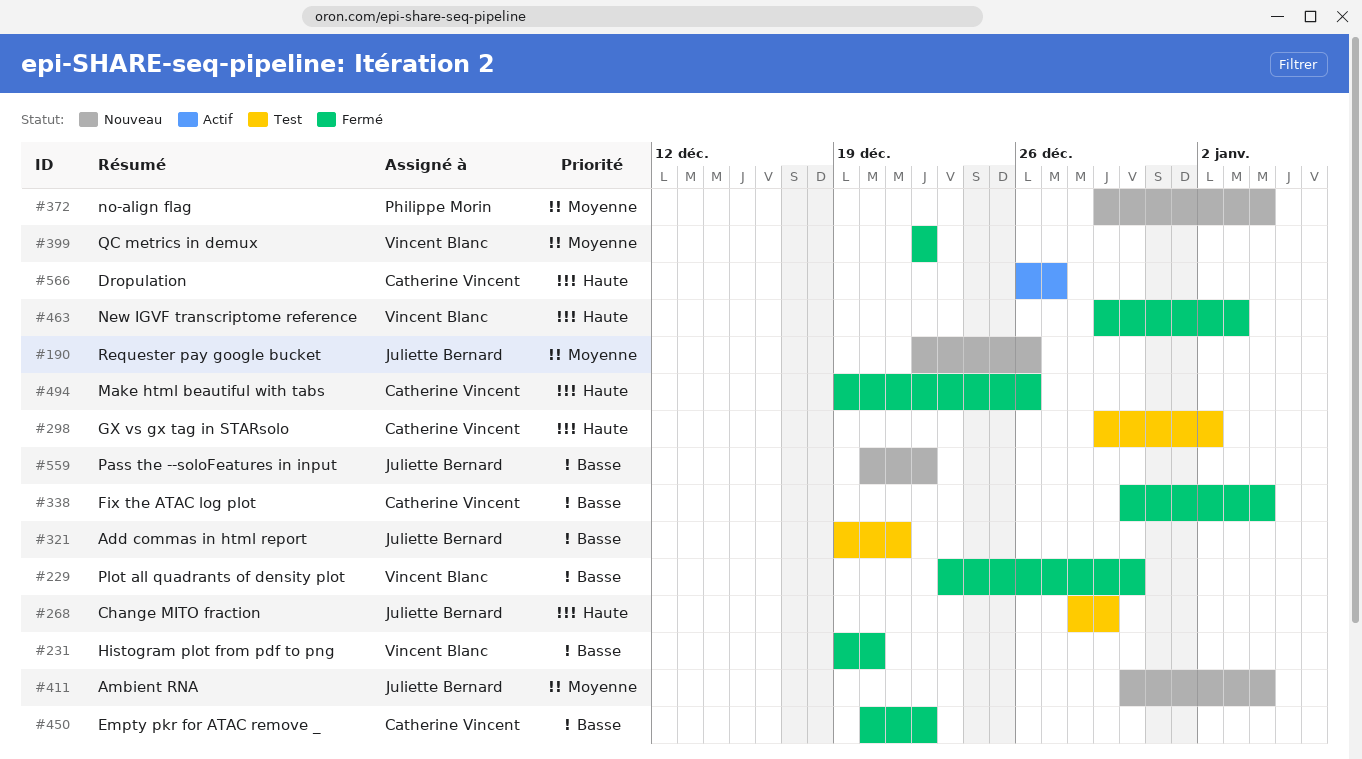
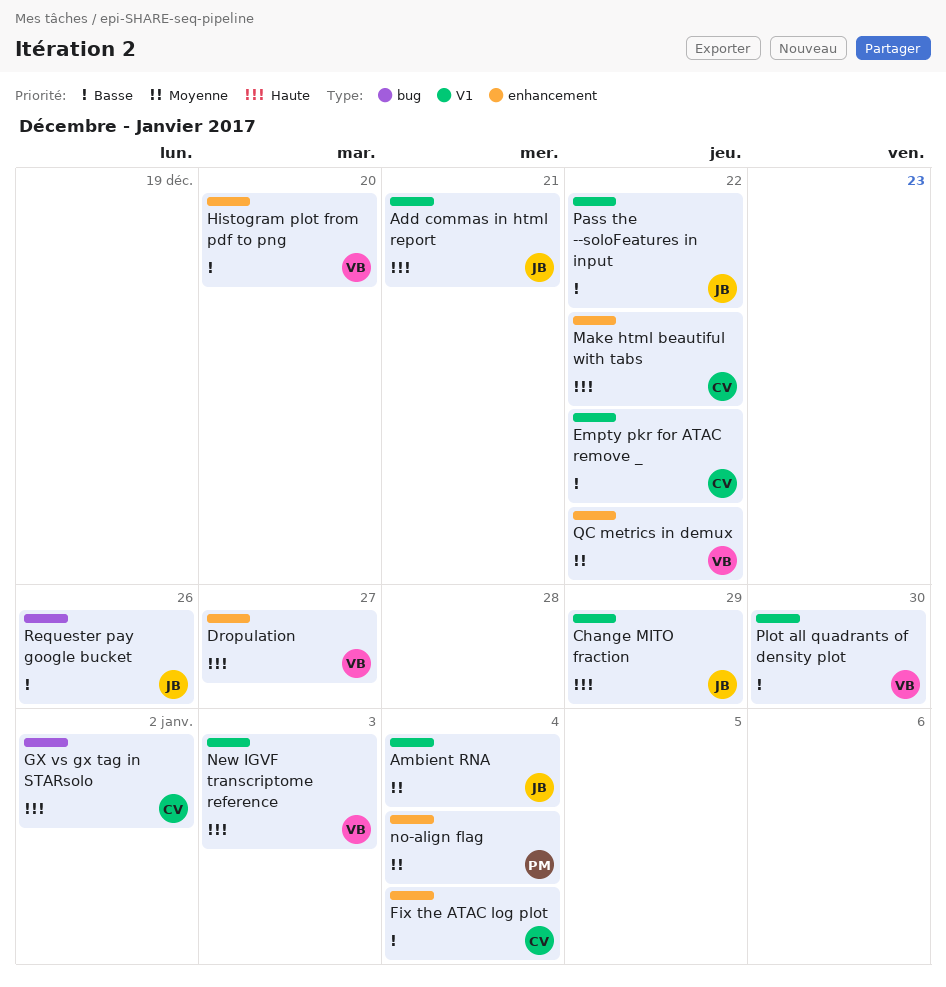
Add commas in html report, priority: Basse -> Haute
Dropulation, owner: Catherine Vincent -> Vincent Blanc
Make html beautiful with tabs, due: Dec 26 -> Dec 22
Requester pay google bucket, priority: Moyenne -> Basse

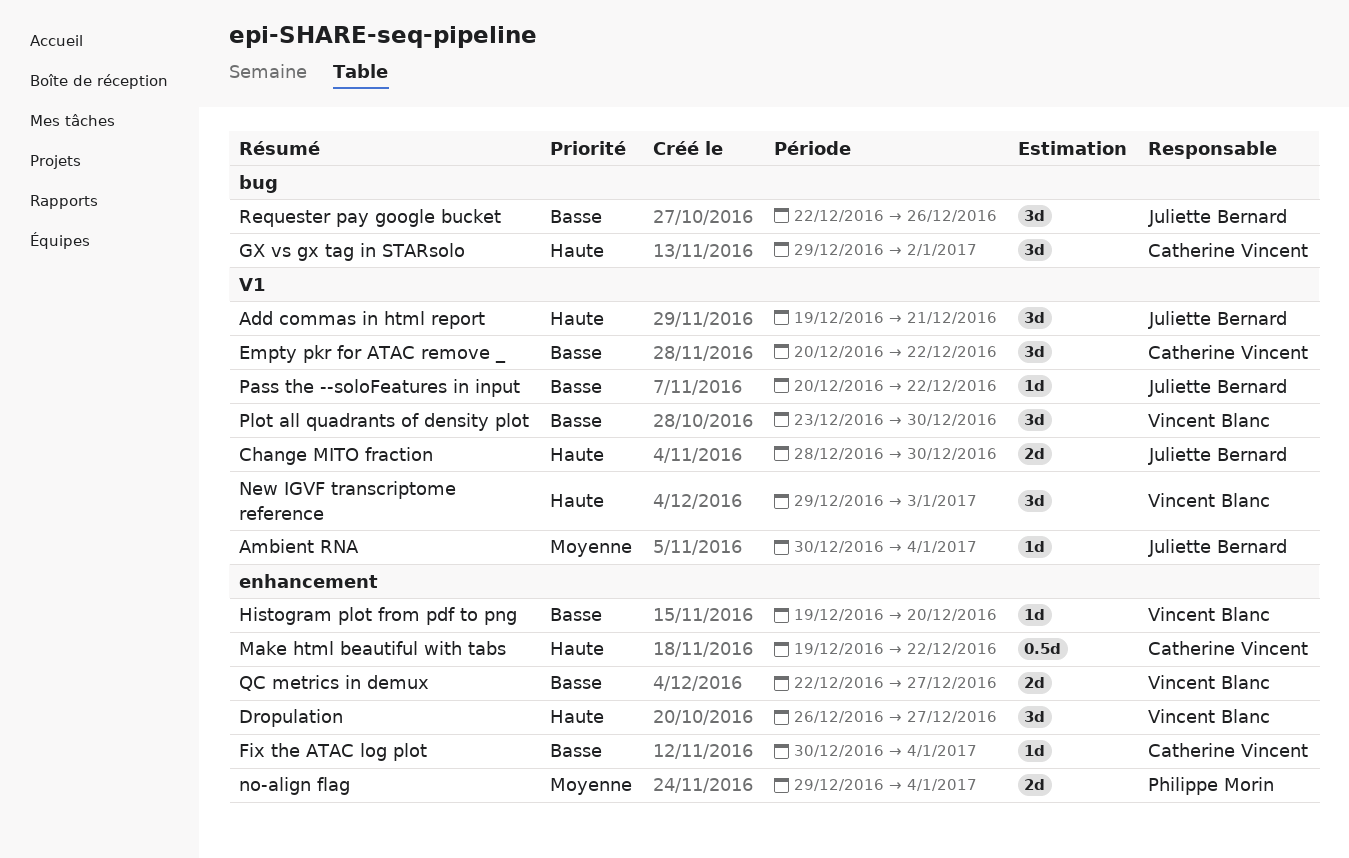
Change MITO fraction, due: Dec 29 -> Dec 30
QC metrics in demux, priority: Moyenne -> Basse
QC metrics in demux, due: Dec 22 -> Dec 27

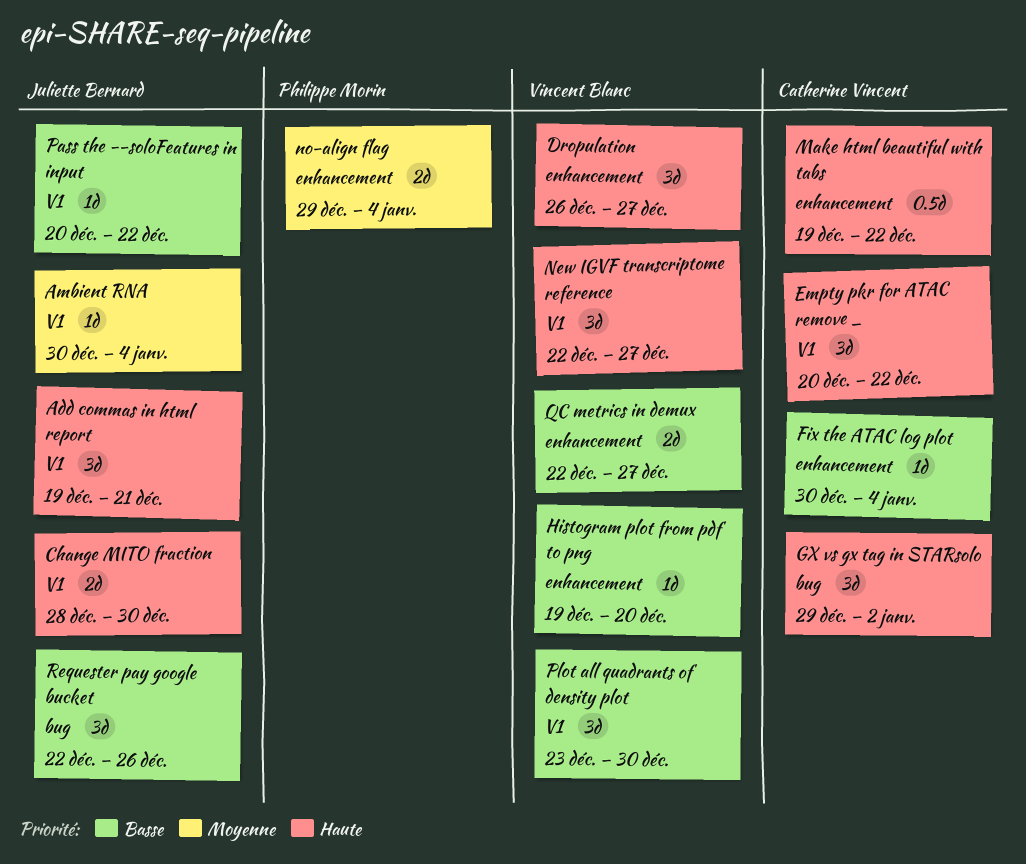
Empty pkr for ATAC remove _, priority: Basse -> Haute
New IGVF transcriptome reference, start: Dec 29 -> Dec 22
New IGVF transcriptome reference, due: Jan 3 -> Dec 27

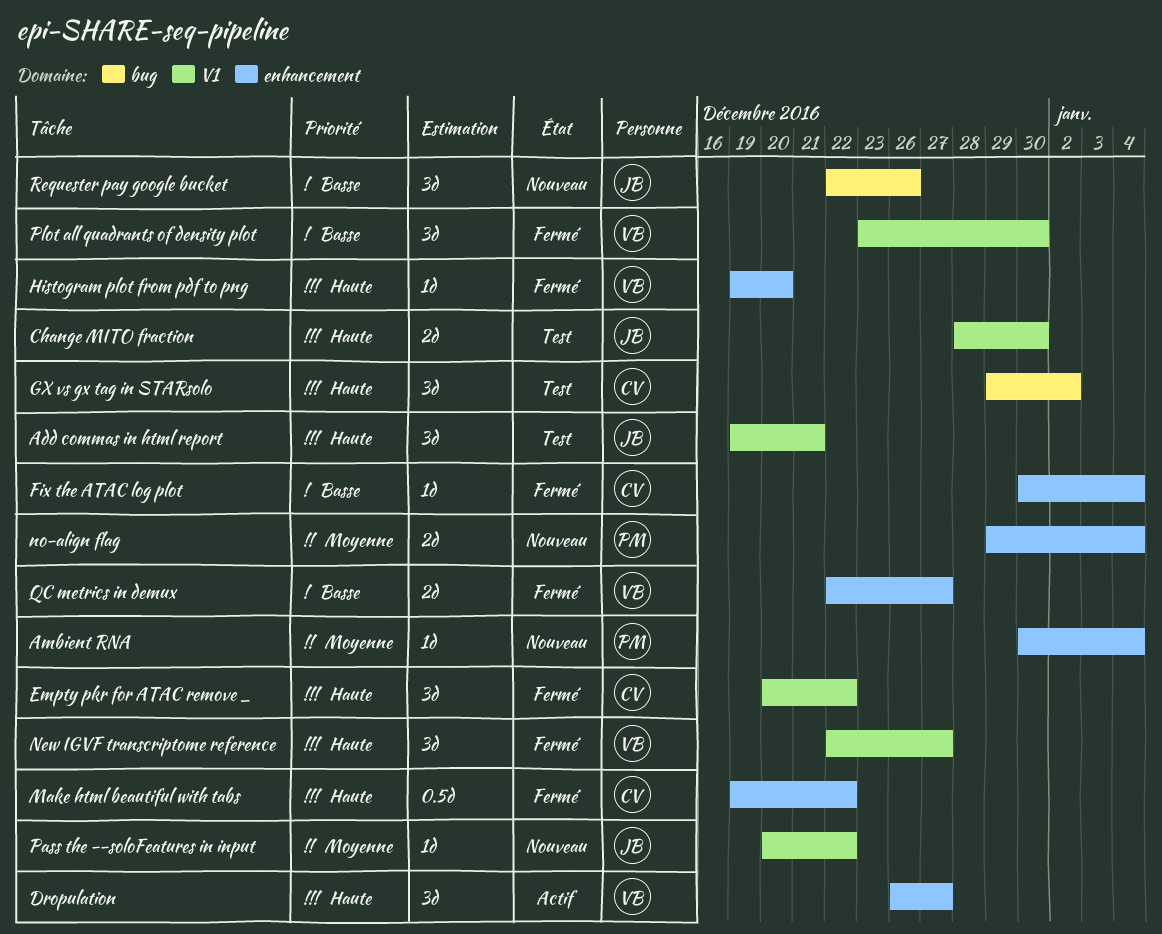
Ambient RNA, owner: Juliette Bernard -> Philippe Morin
Ambient RNA, label: V1 -> enhancement
Histogram plot from pdf to png, priority: Basse -> Haute
Pass the --soloFeatures in input, priority: Basse -> Moyenne

